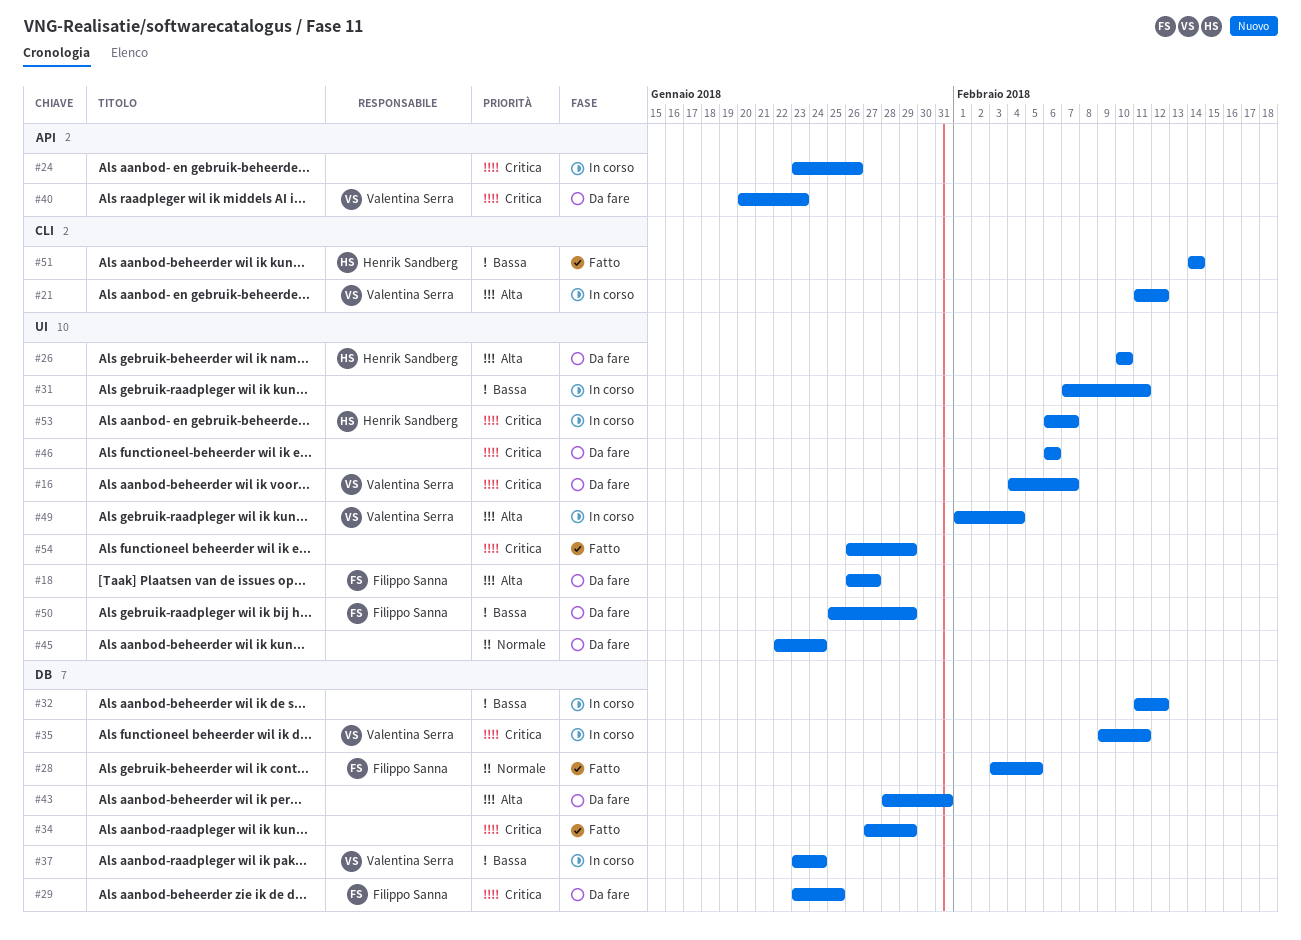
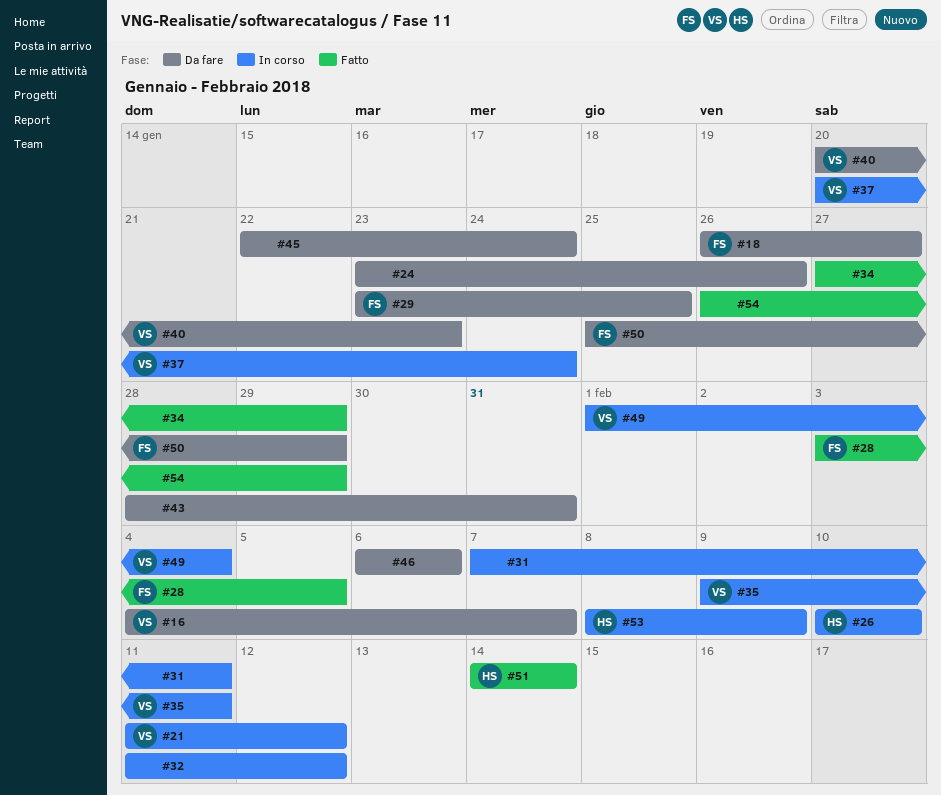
#24, status: In corso -> Da fare
#26, status: Da fare -> In corso
#37, start: Jan 23 -> Jan 20
#53, start: Feb 6 -> Feb 8
#53, due: Feb 7 -> Feb 9

